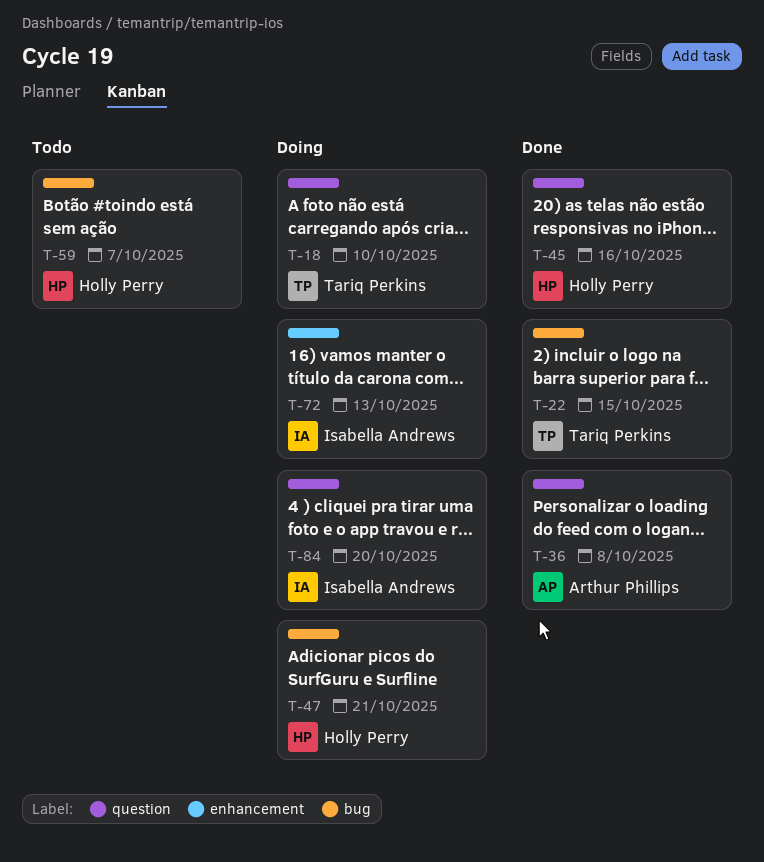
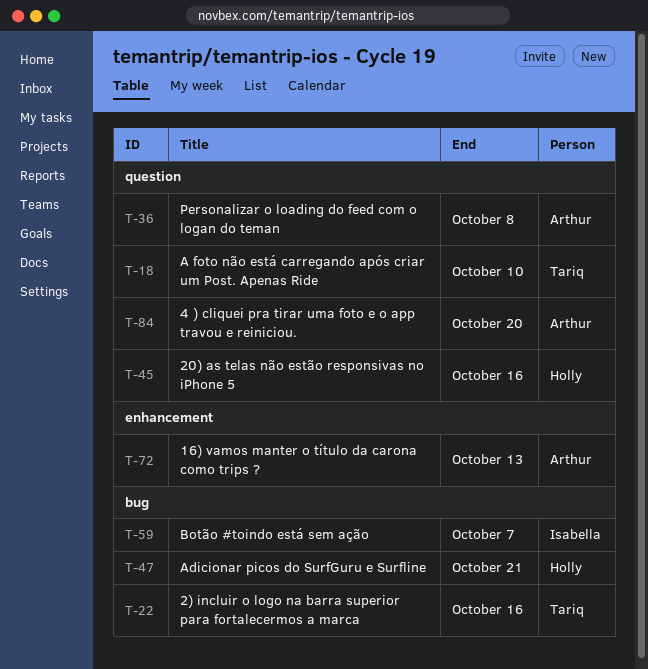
T-22, due: Oct 15 -> Oct 16
T-59, owner: Holly Perry -> Isabella Andrews
T-72, owner: Isabella Andrews -> Arthur Phillips
T-84, owner: Isabella Andrews -> Arthur Phillips

